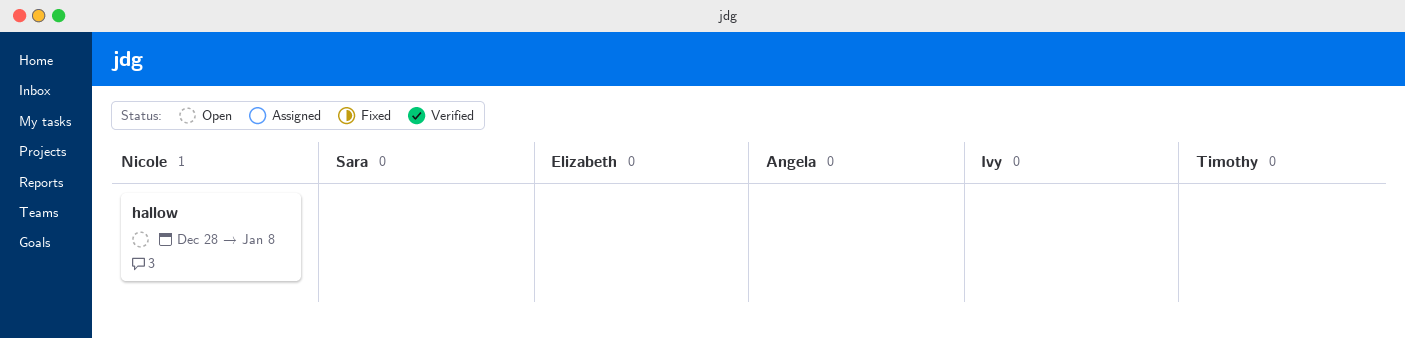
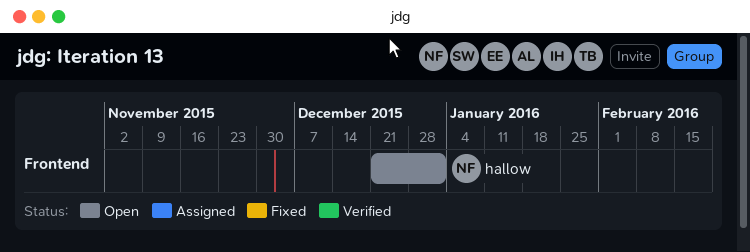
hallow, start: Dec 28 -> Dec 21
hallow, due: Jan 8 -> Jan 1

